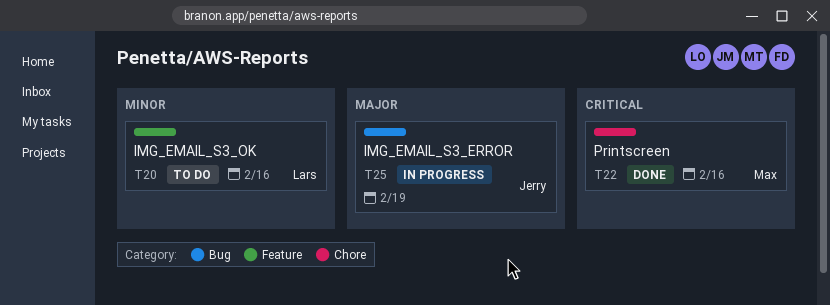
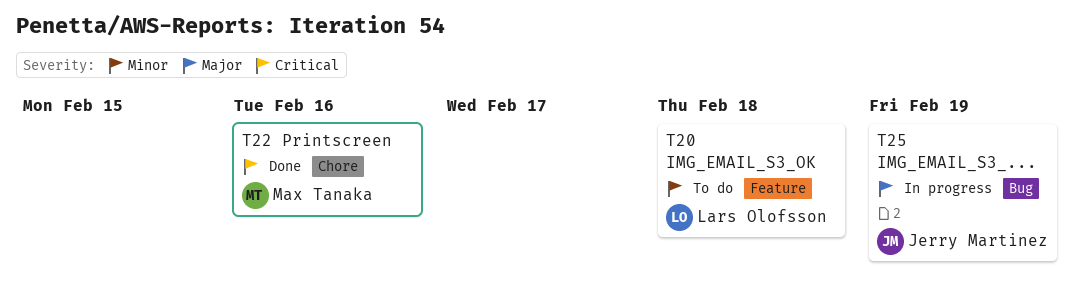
T20, due: Feb 16 -> Feb 18

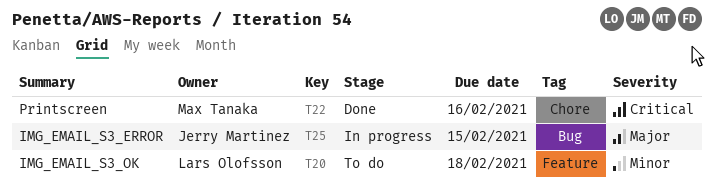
T25, due: Feb 19 -> Feb 15

